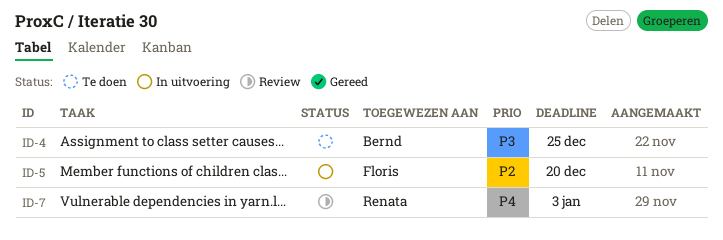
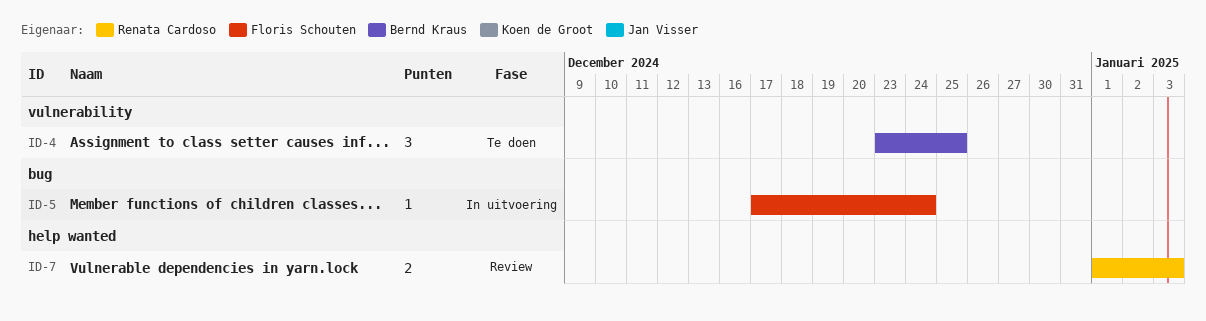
ID-5, due: Dec 20 -> Dec 24

